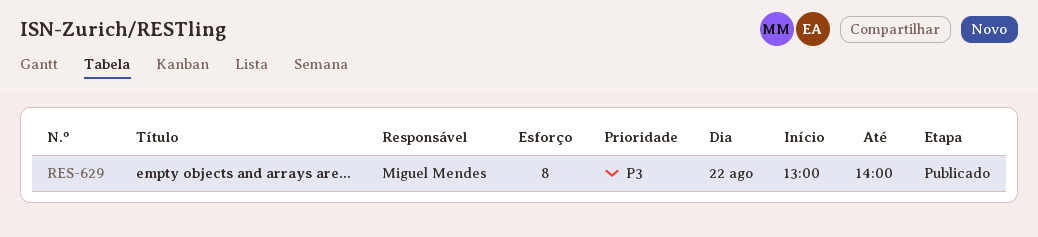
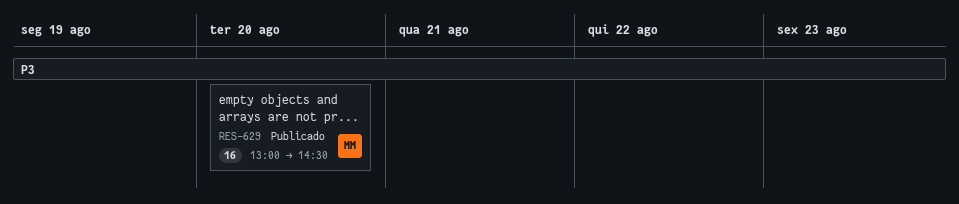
RES-629, estimate: 8 -> 16
RES-629, day: Aug 22 -> Aug 20
RES-629, ends: 14:00 -> 14:30

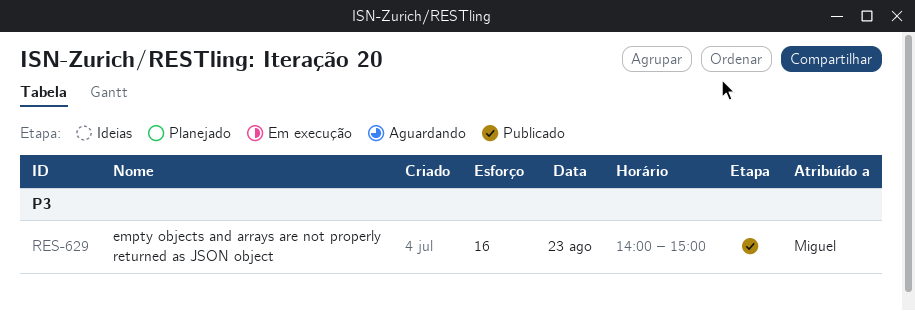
RES-629, day: Aug 20 -> Aug 23
RES-629, begins: 13:00 -> 14:00
RES-629, ends: 14:30 -> 15:00

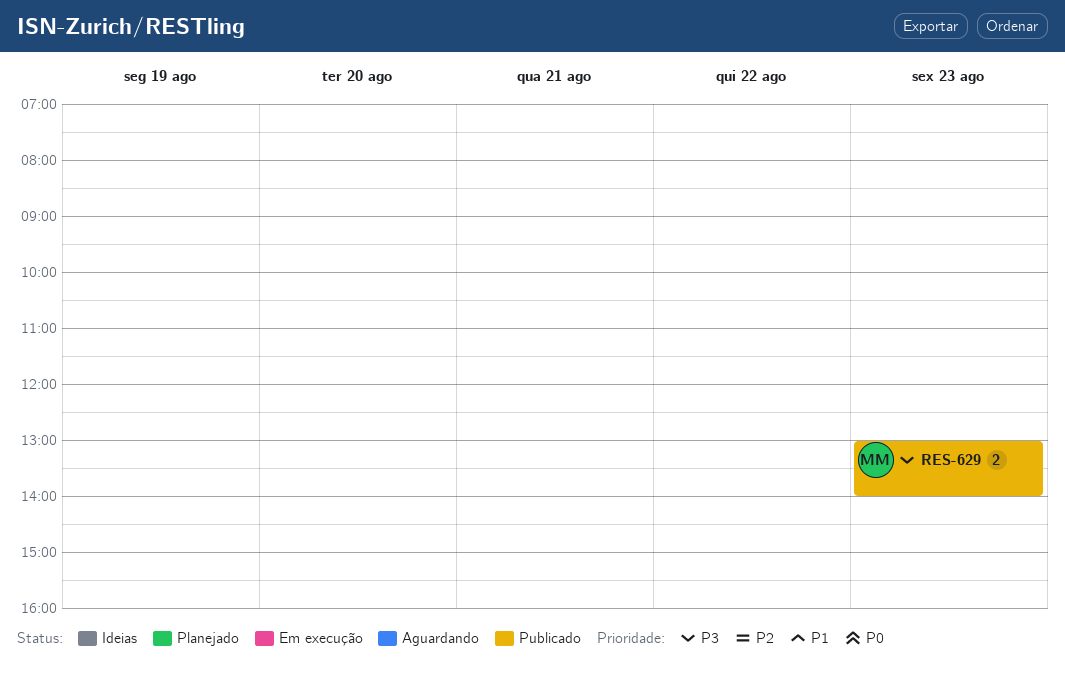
RES-629, estimate: 16 -> 2
RES-629, begins: 14:00 -> 13:00
RES-629, ends: 15:00 -> 14:00

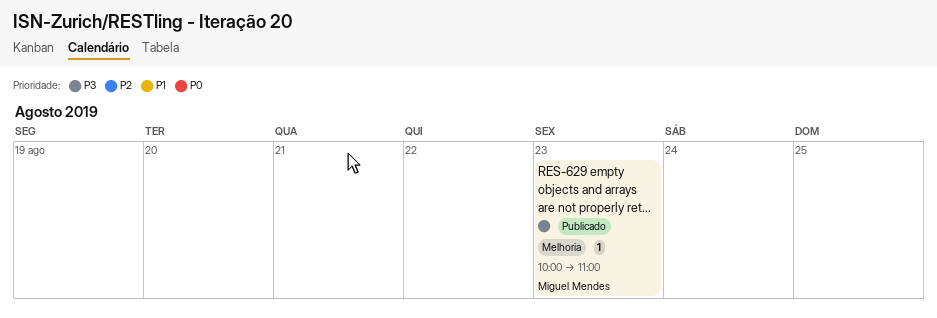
RES-629, estimate: 2 -> 1
RES-629, begins: 13:00 -> 10:00
RES-629, ends: 14:00 -> 11:00

